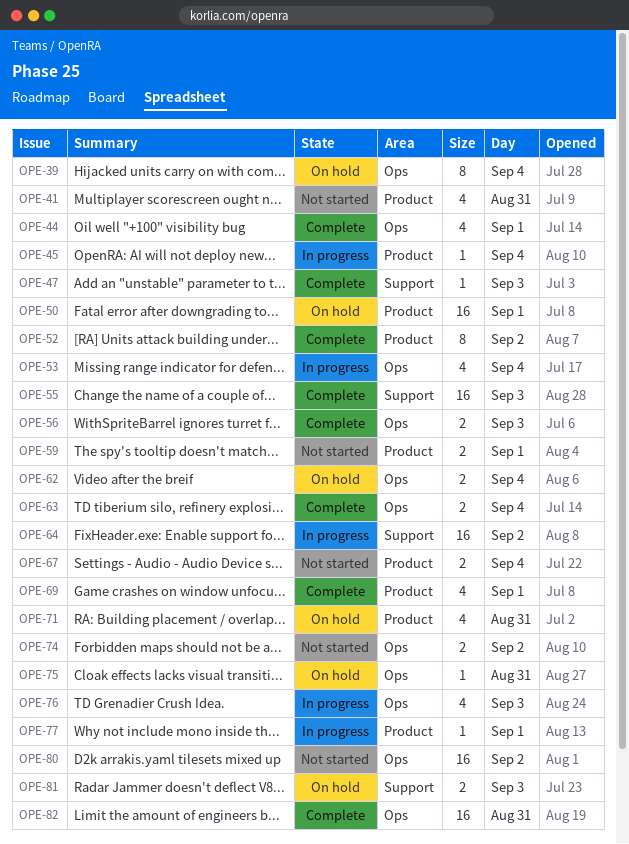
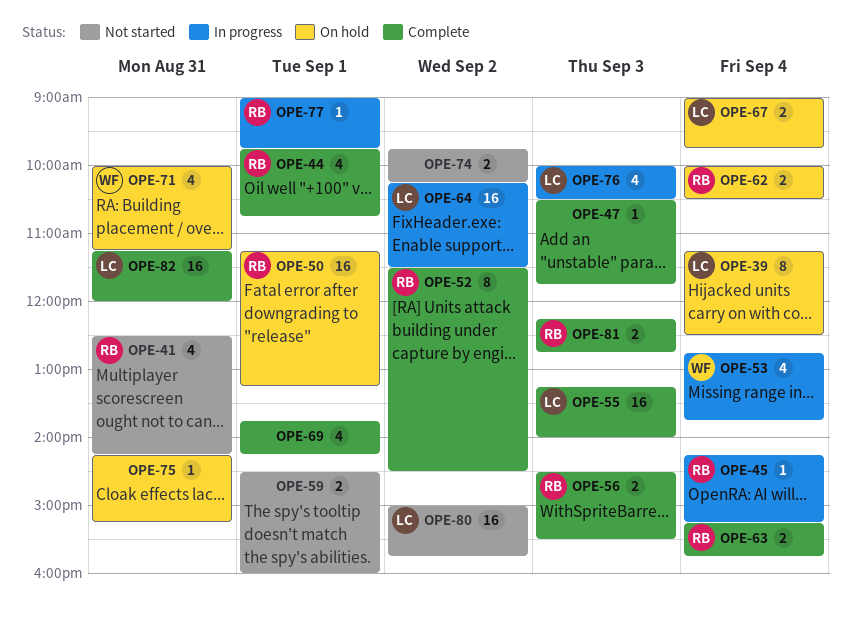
OPE-67, status: Not started -> On hold
OPE-81, status: On hold -> Complete

